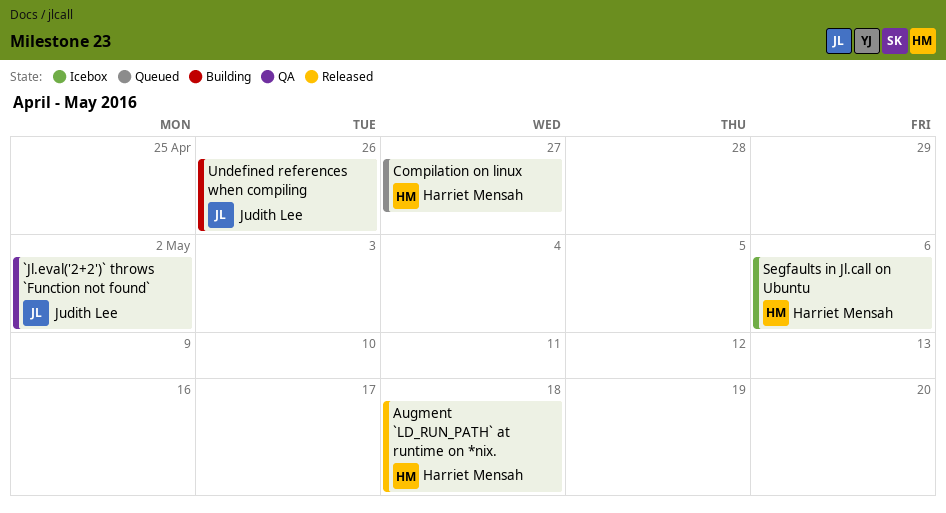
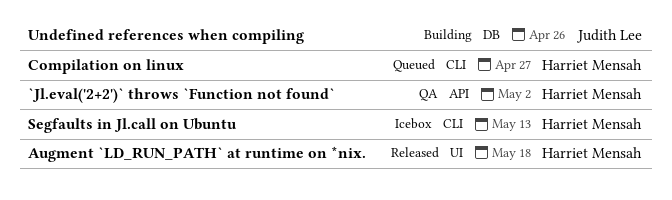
`Jl.eval('2+2')` throws `Function not found`, owner: Judith Lee -> Harriet Mensah
Segfaults in Jl.call on Ubuntu, due: May 6 -> May 13

